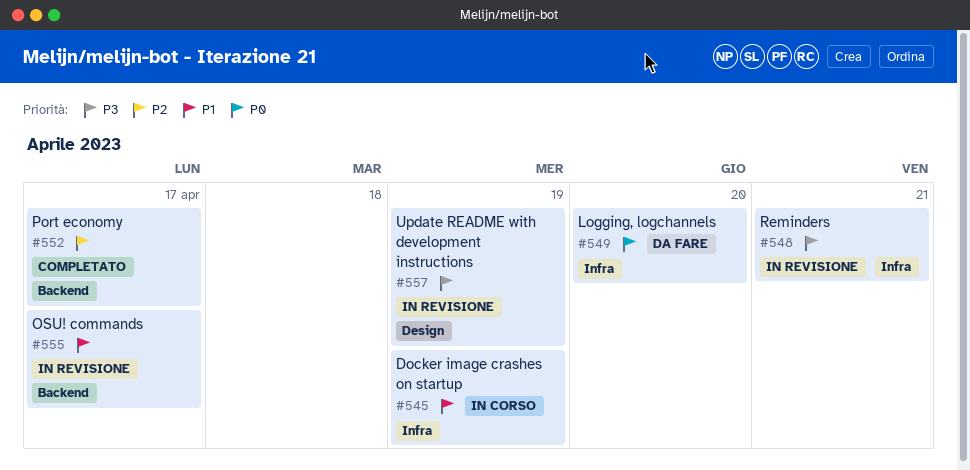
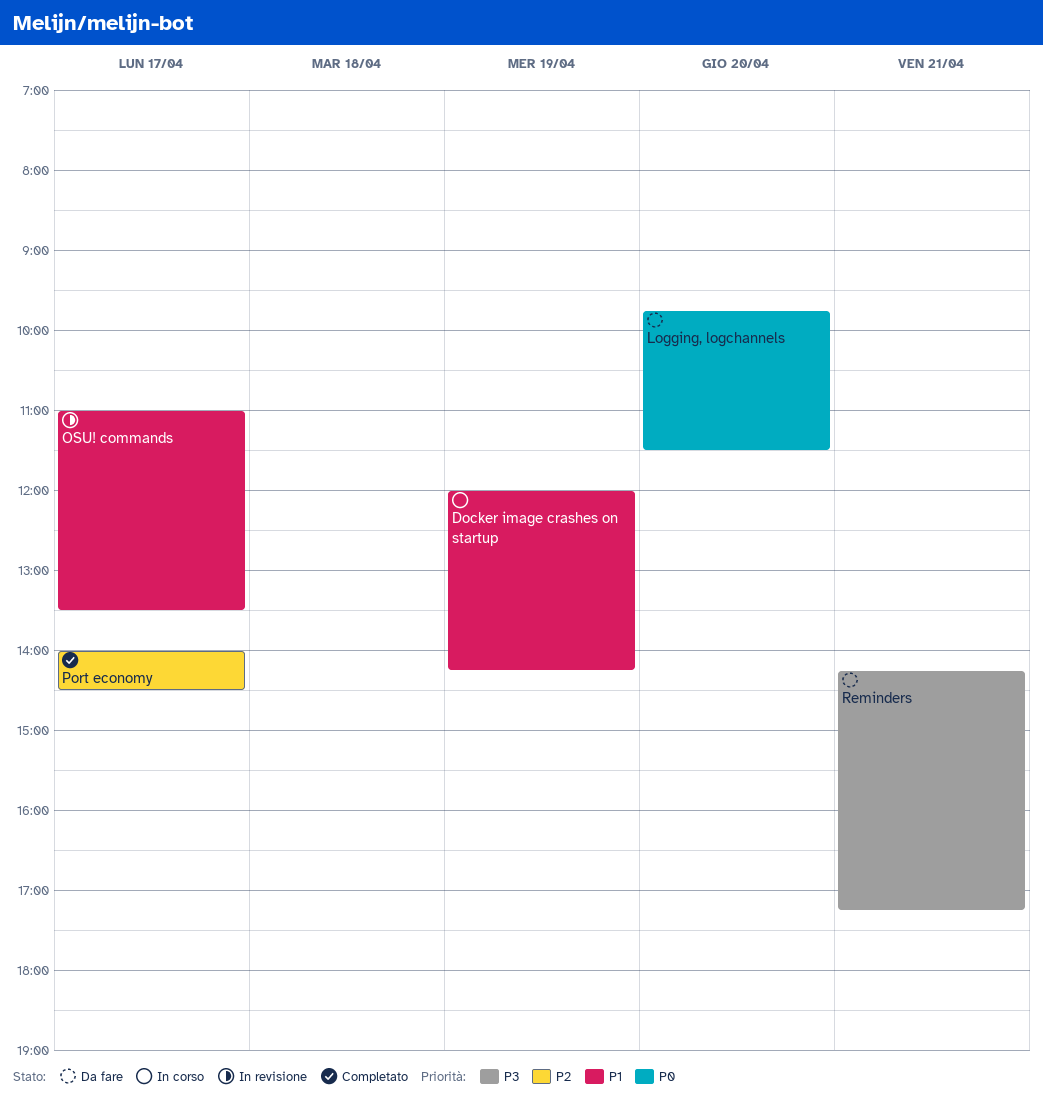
Reminders, status: In revisione -> Da fare
Update README with development instructions: present -> none

